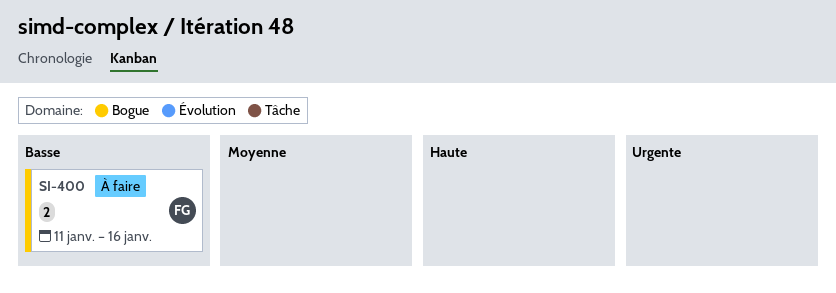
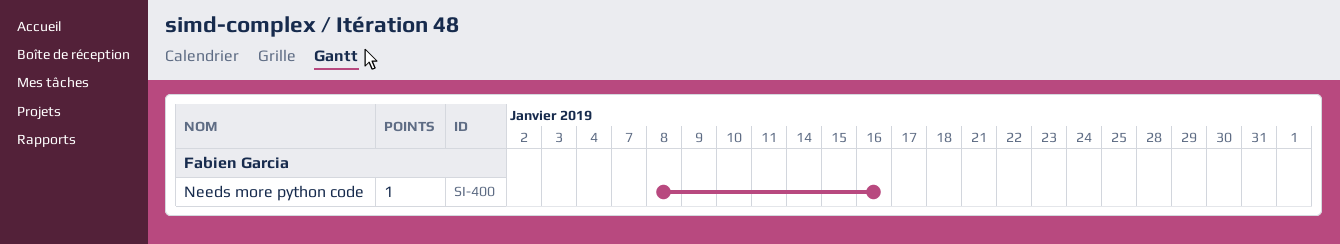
SI-400, estimate: 2 -> 1
SI-400, start: Jan 11 -> Jan 8

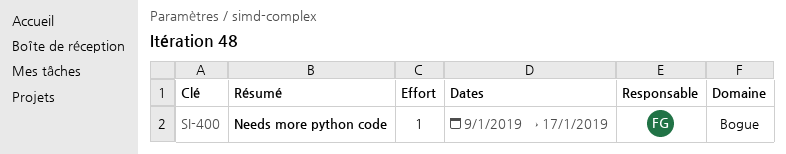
SI-400, start: Jan 8 -> Jan 9
SI-400, due: Jan 16 -> Jan 17

